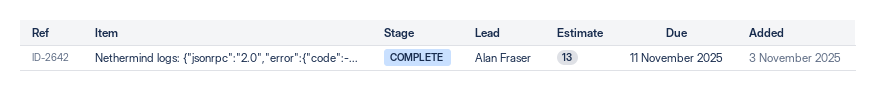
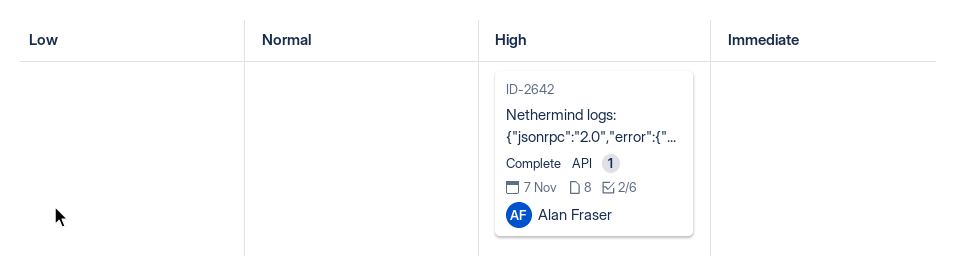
ID-2642, estimate: 13 -> 1
ID-2642, due: Nov 11 -> Nov 7

